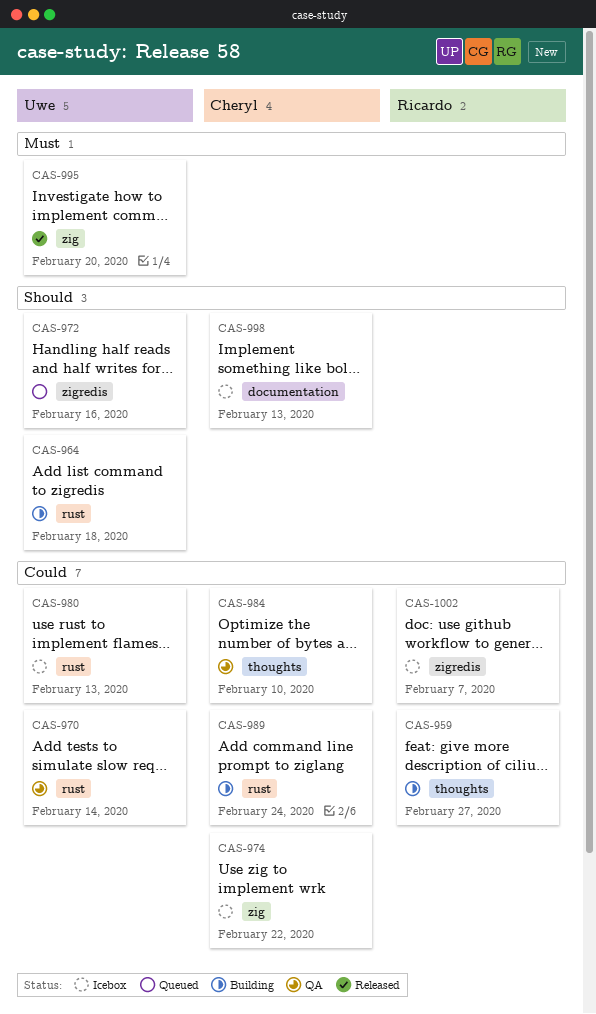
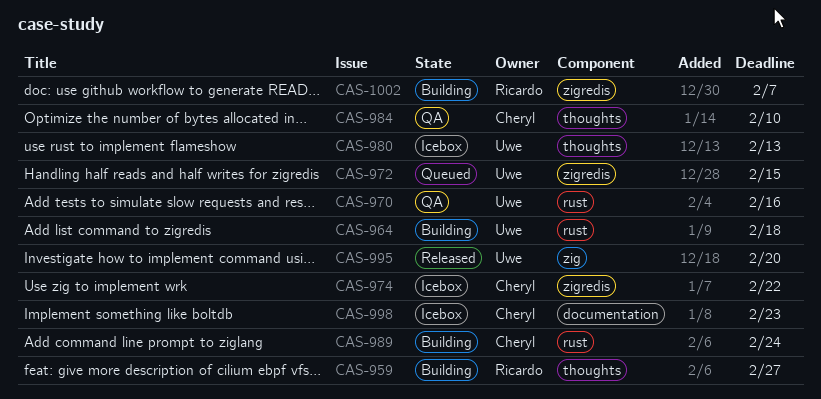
CAS-970, due: Feb 14 -> Feb 16
CAS-972, due: Feb 16 -> Feb 15
CAS-974, label: zig -> zigredis
CAS-980, label: rust -> thoughts
CAS-998, due: Feb 13 -> Feb 23
CAS-1002, status: Icebox -> Building

